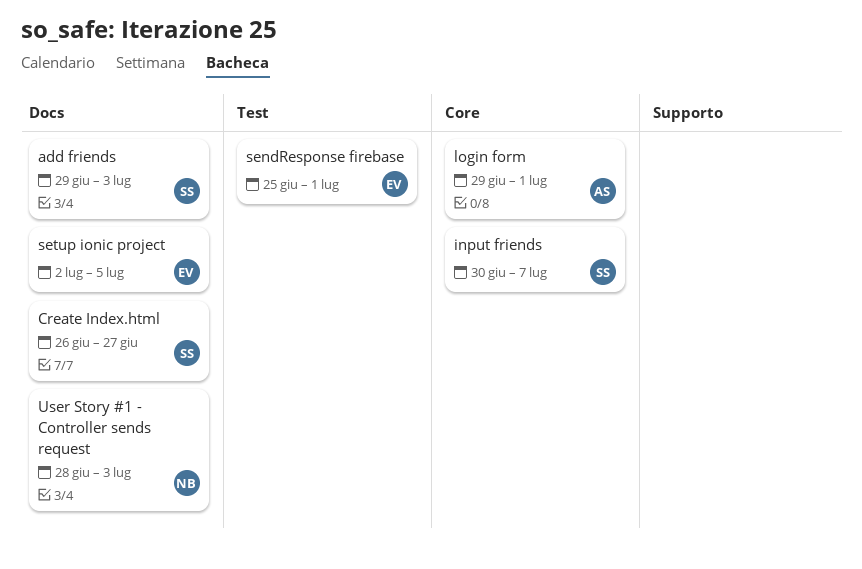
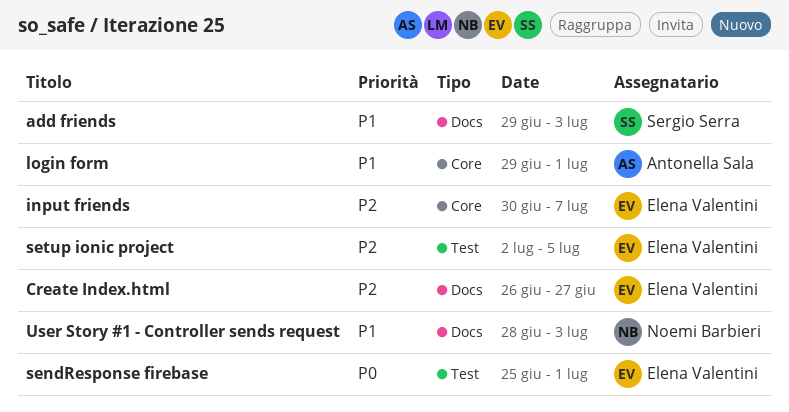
Create Index.html, owner: Sergio Serra -> Elena Valentini
input friends, owner: Sergio Serra -> Elena Valentini
setup ionic project, label: Docs -> Test

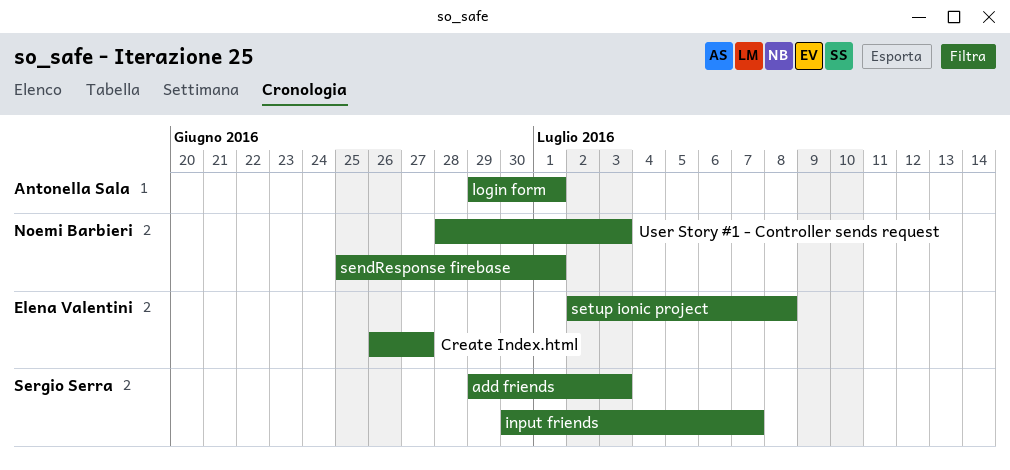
input friends, owner: Elena Valentini -> Sergio Serra
sendResponse firebase, owner: Elena Valentini -> Noemi Barbieri
setup ionic project, due: Jul 5 -> Jul 8

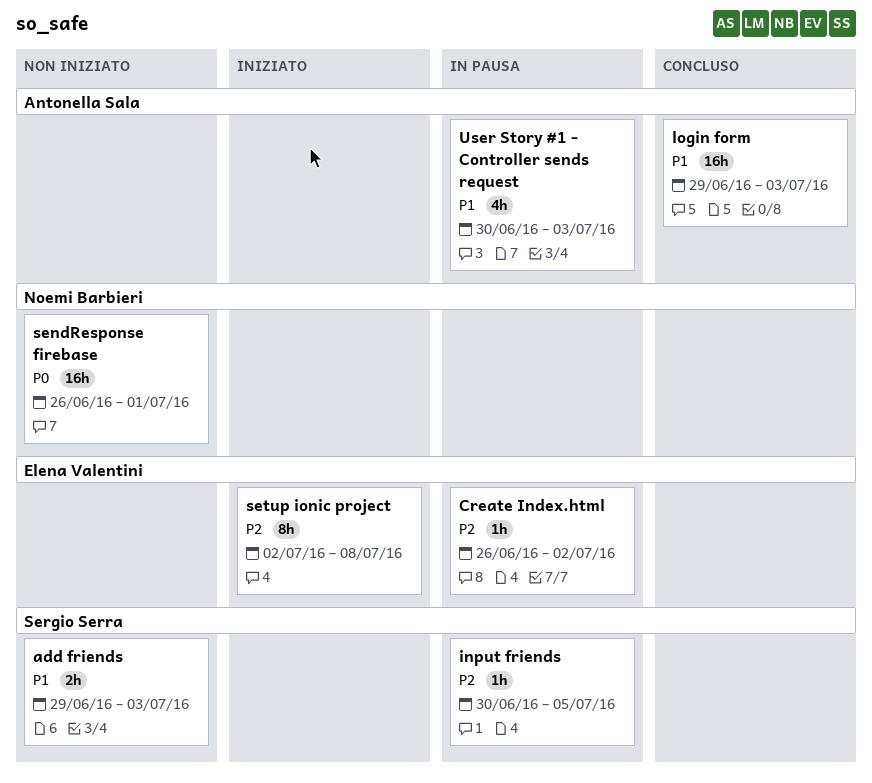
Create Index.html, due: Jun 27 -> Jul 2
input friends, due: Jul 7 -> Jul 5
login form, due: Jul 1 -> Jul 3
sendResponse firebase, start: Jun 25 -> Jun 26
User Story #1 - Controller sends request, owner: Noemi Barbieri -> Antonella Sala
User Story #1 - Controller sends request, start: Jun 28 -> Jun 30

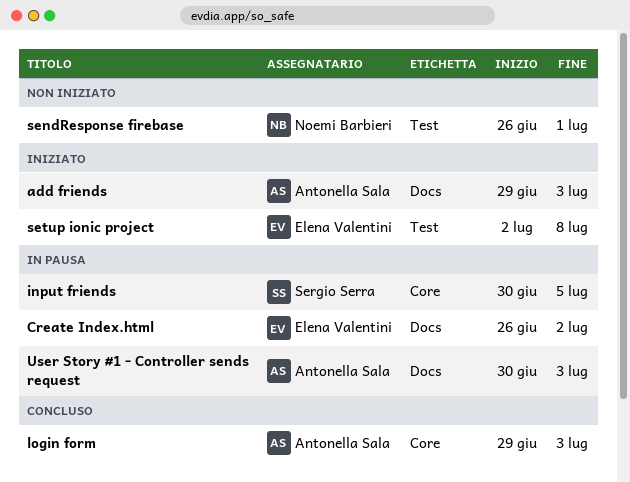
add friends, status: Non iniziato -> Iniziato
add friends, owner: Sergio Serra -> Antonella Sala

